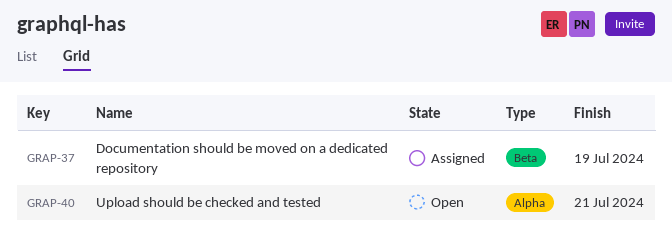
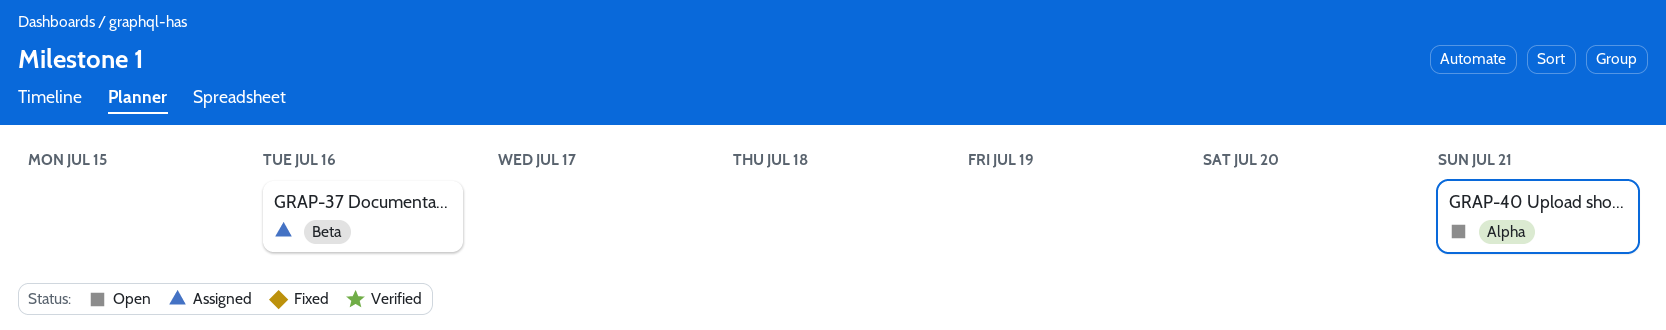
GRAP-37, due: Jul 19 -> Jul 16

